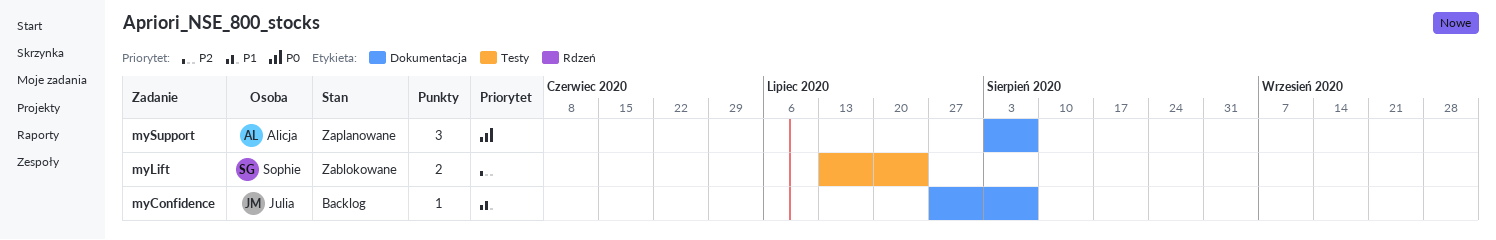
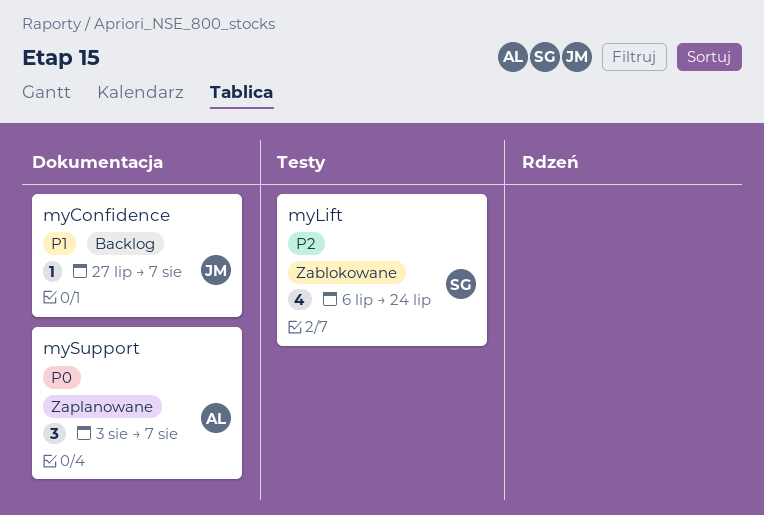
myLift, estimate: 2 -> 4
myLift, start: Jul 13 -> Jul 6

